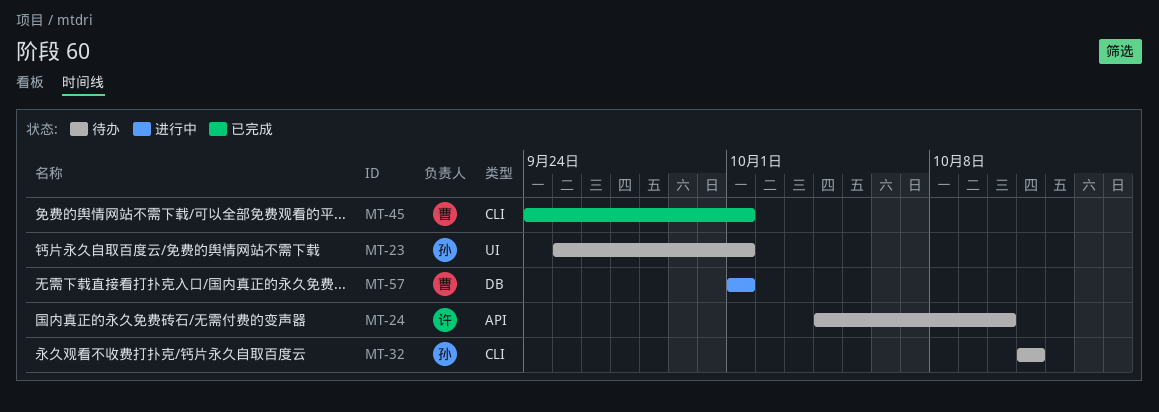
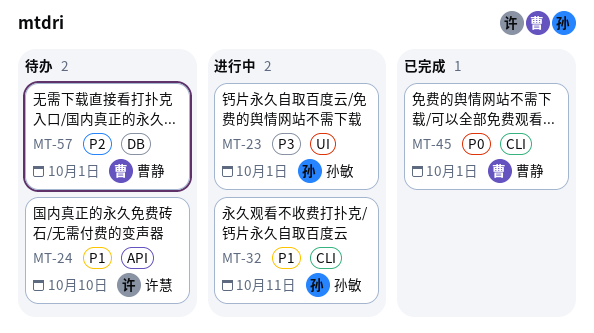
MT-23, status: 待办 -> 进行中
MT-32, status: 待办 -> 进行中
MT-57, status: 进行中 -> 待办

